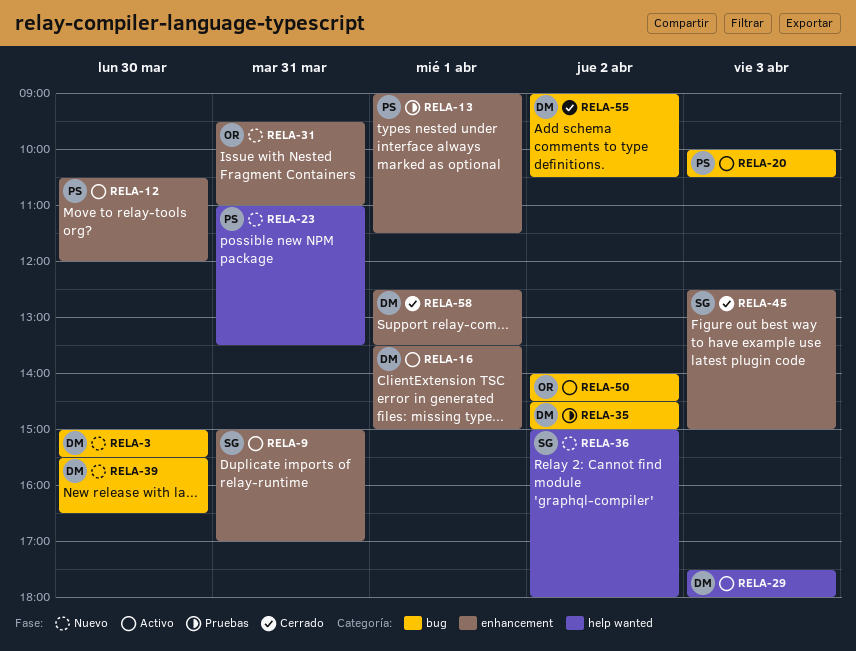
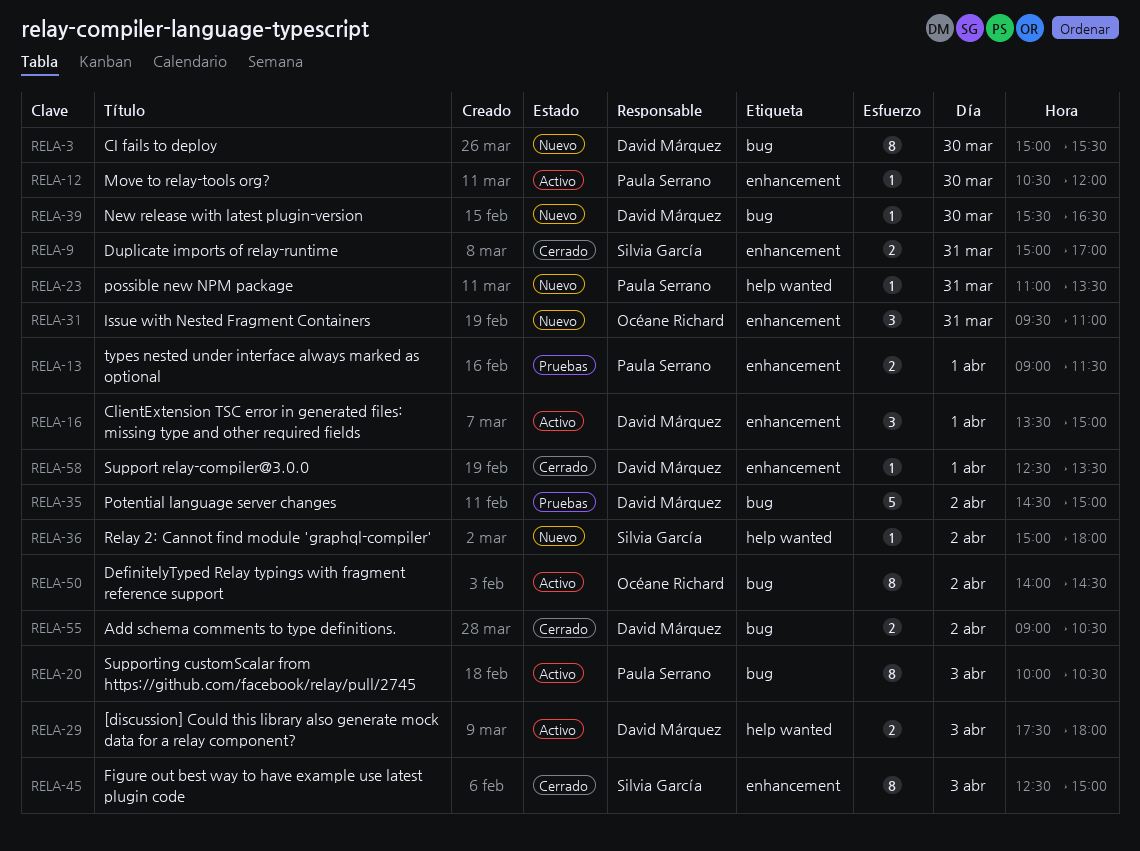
RELA-9, status: Activo -> Cerrado

